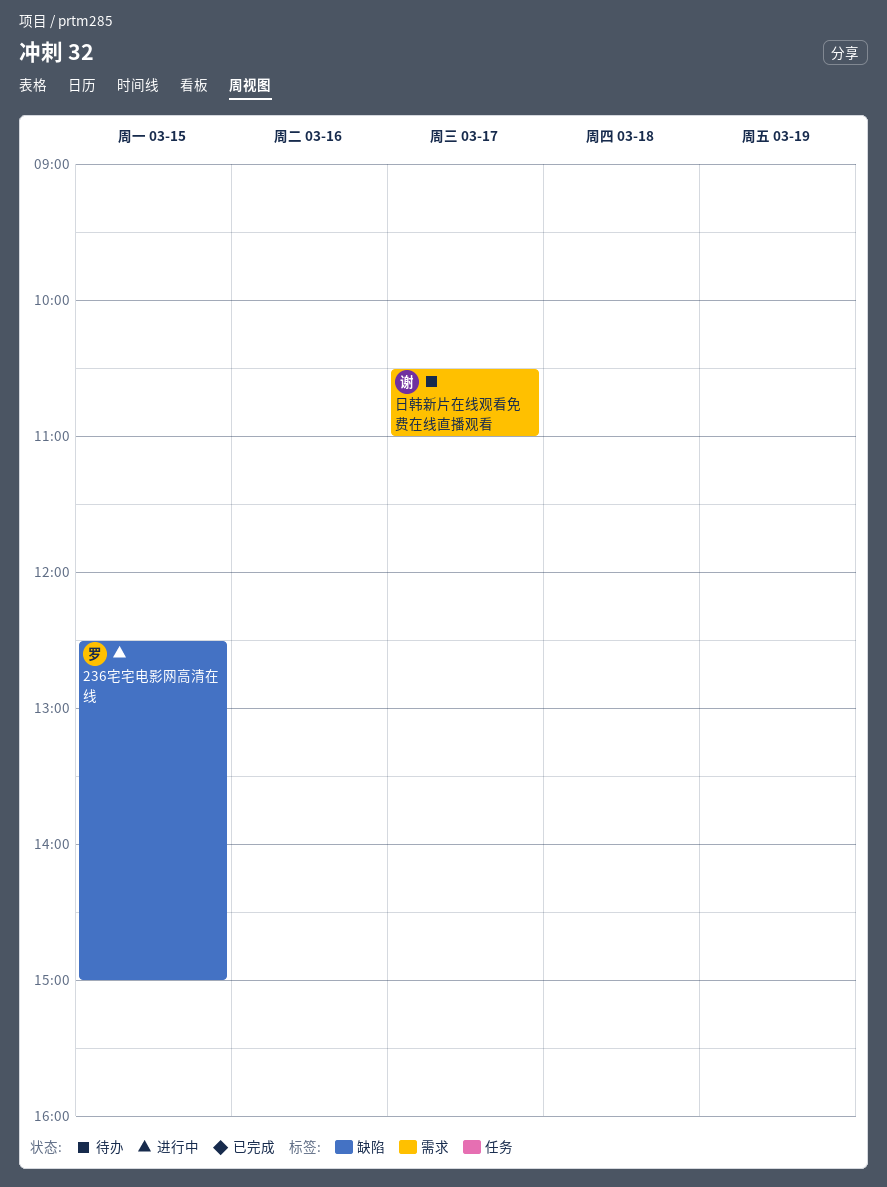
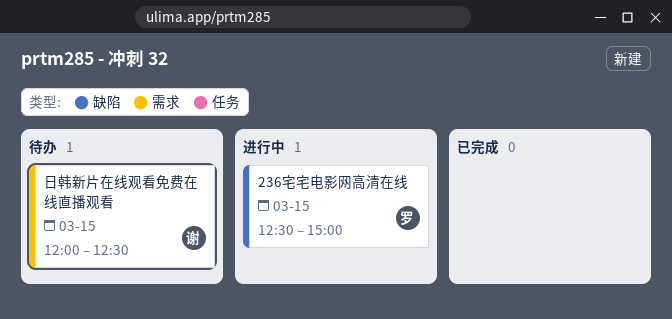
日韩新片在线观看免费在线直播观看, day: Mar 17 -> Mar 15
日韩新片在线观看免费在线直播观看, begins: 10:30 -> 12:00
日韩新片在线观看免费在线直播观看, ends: 11:00 -> 12:30

